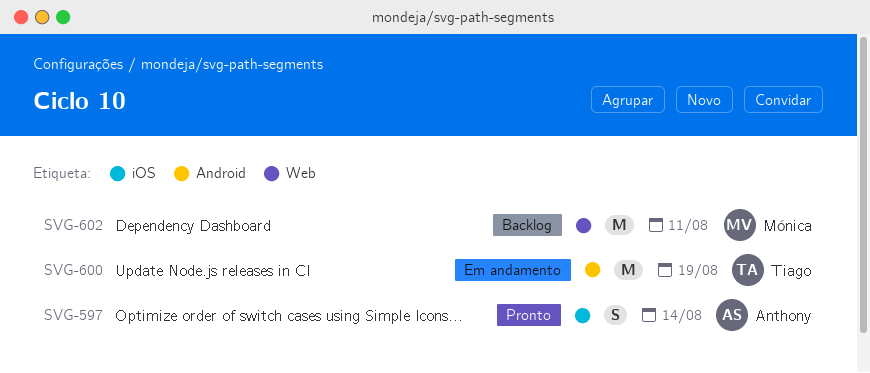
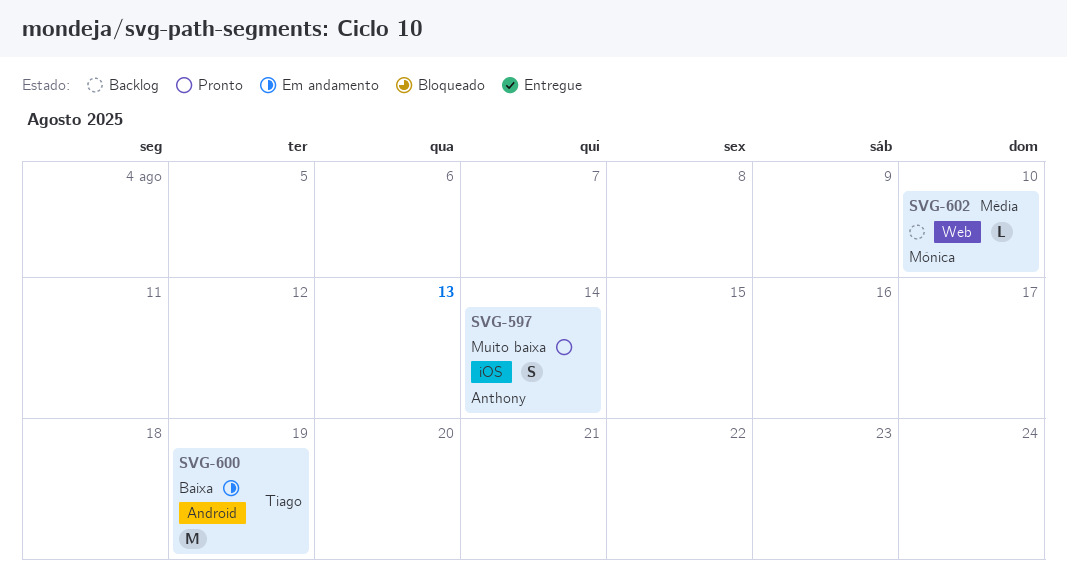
SVG-602, estimate: M -> L
SVG-602, due: Aug 11 -> Aug 10

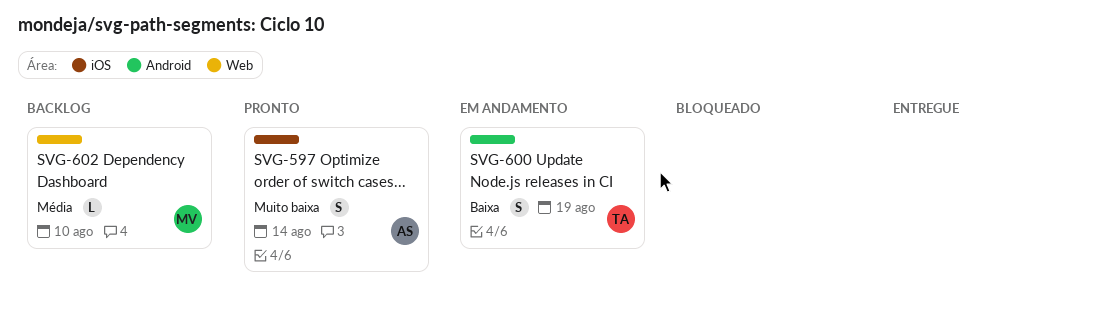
SVG-600, estimate: M -> S

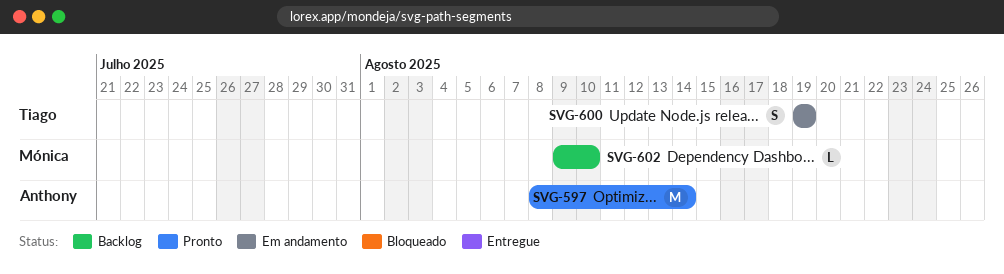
SVG-597, estimate: S -> M

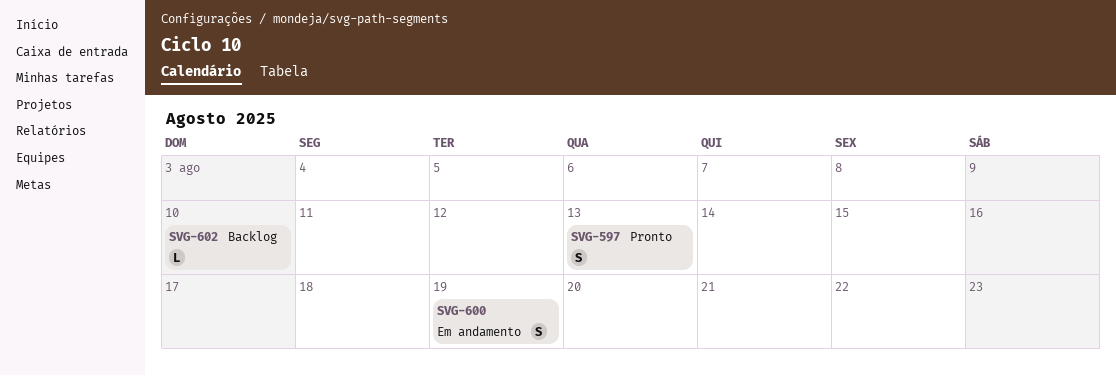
SVG-597, estimate: M -> S
SVG-597, due: Aug 14 -> Aug 13

